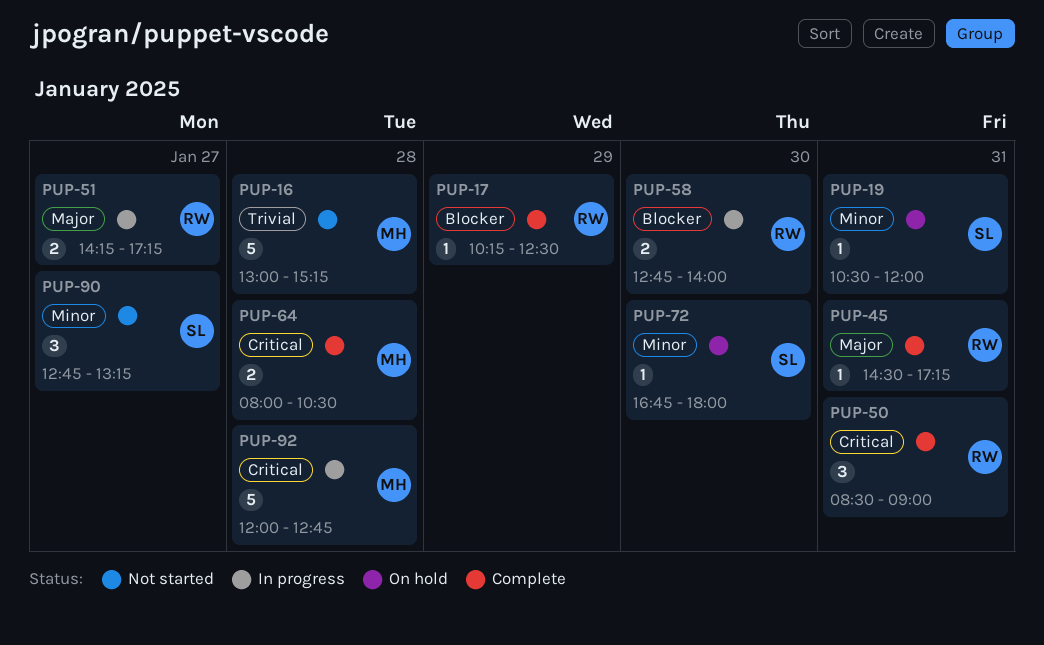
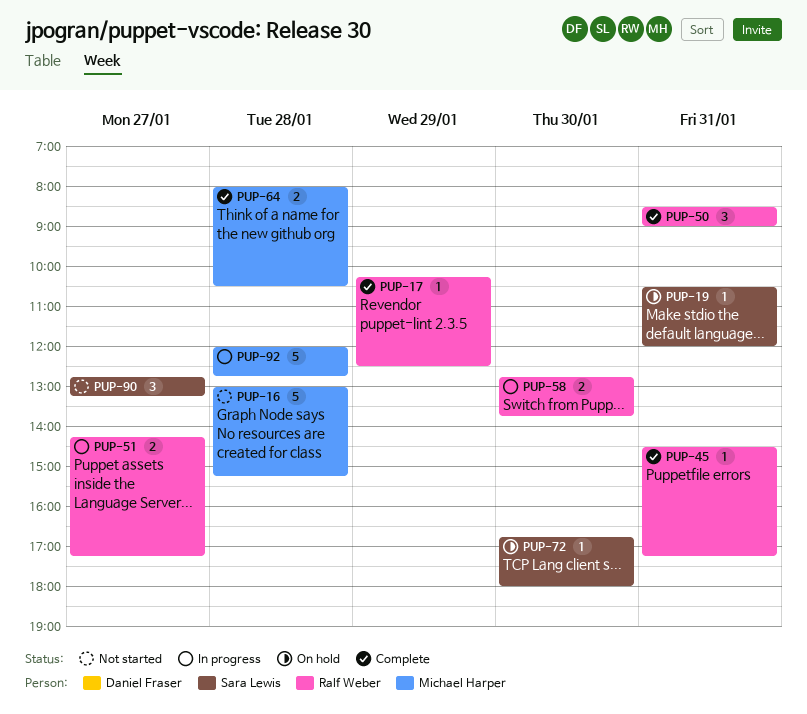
PUP-58, ends: 14:00 -> 13:45

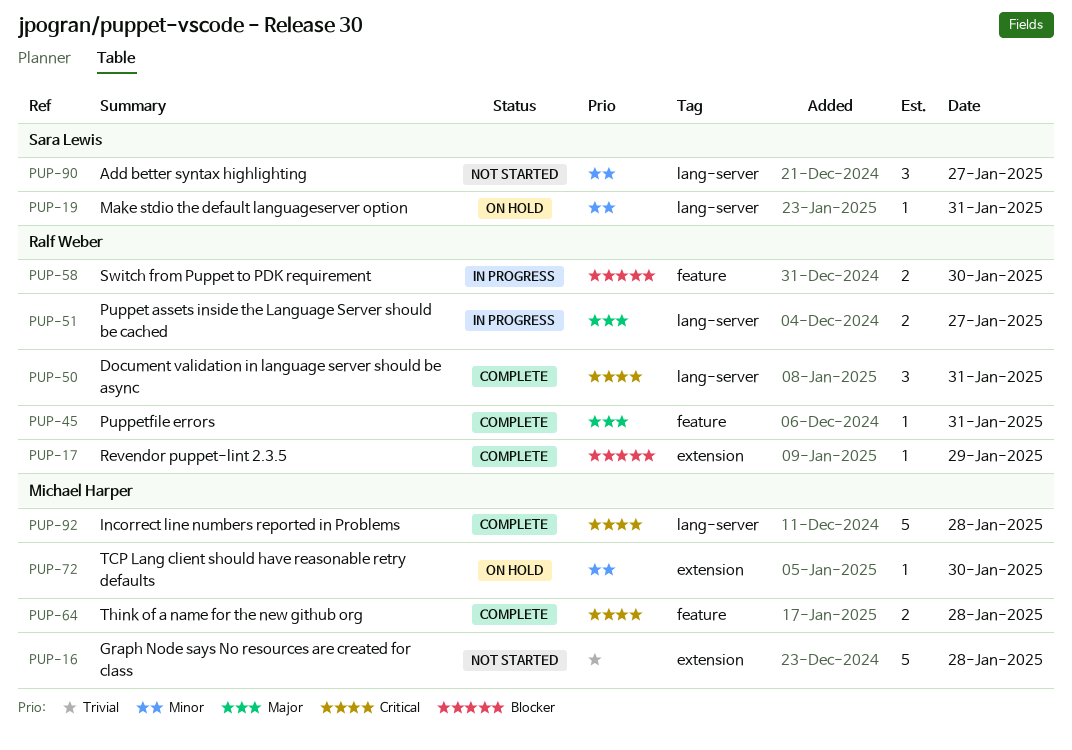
PUP-72, owner: Sara Lewis -> Michael Harper
PUP-92, status: In progress -> Complete

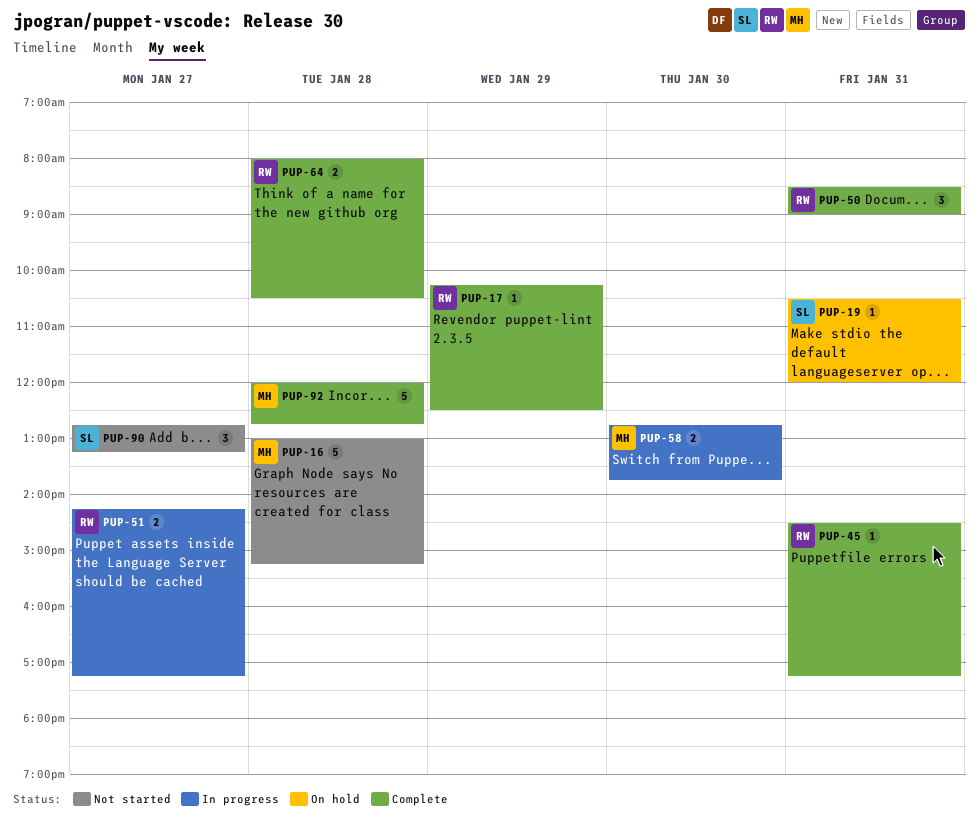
PUP-58, owner: Ralf Weber -> Michael Harper
PUP-64, owner: Michael Harper -> Ralf Weber
PUP-72: present -> none

